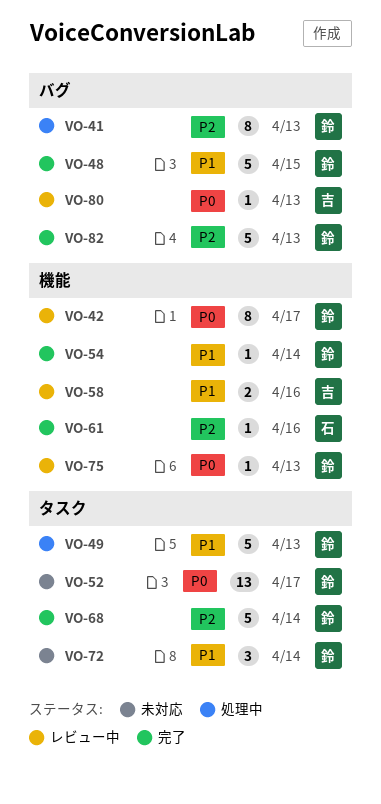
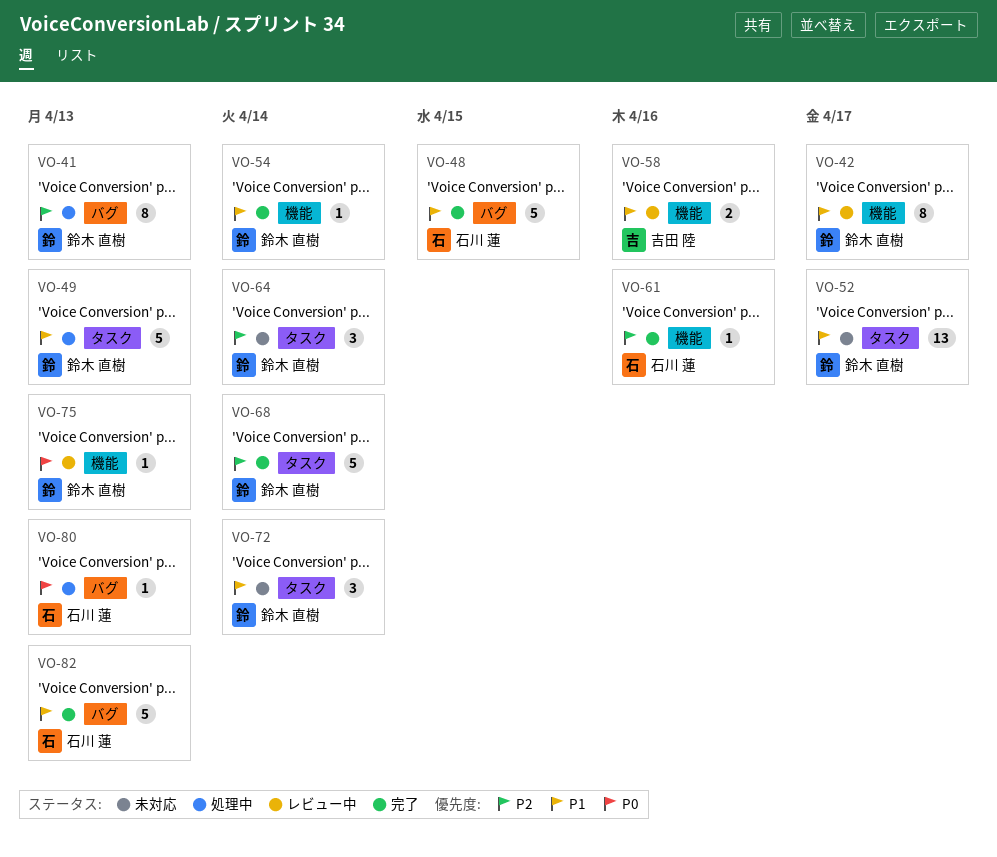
VO-42, priority: P0 -> P1
VO-48, owner: 鈴木 直樹 -> 石川 蓮
VO-52, priority: P0 -> P1
VO-64: none -> present
VO-80, status: レビュー中 -> 処理中
VO-80, owner: 吉田 陸 -> 石川 蓮
VO-82, owner: 鈴木 直樹 -> 石川 蓮
VO-82, priority: P2 -> P1

